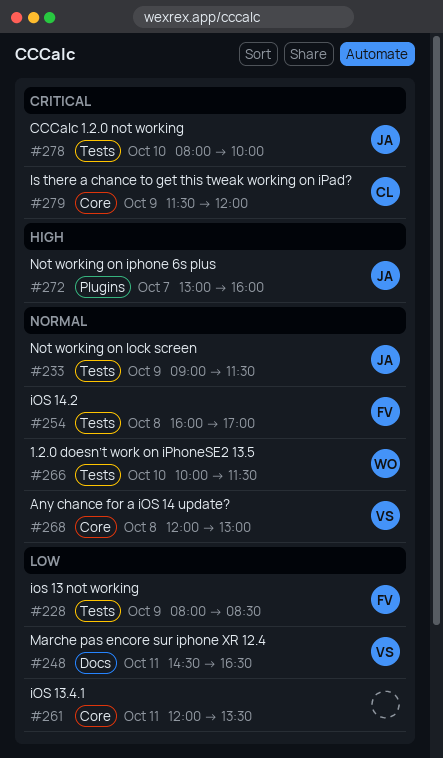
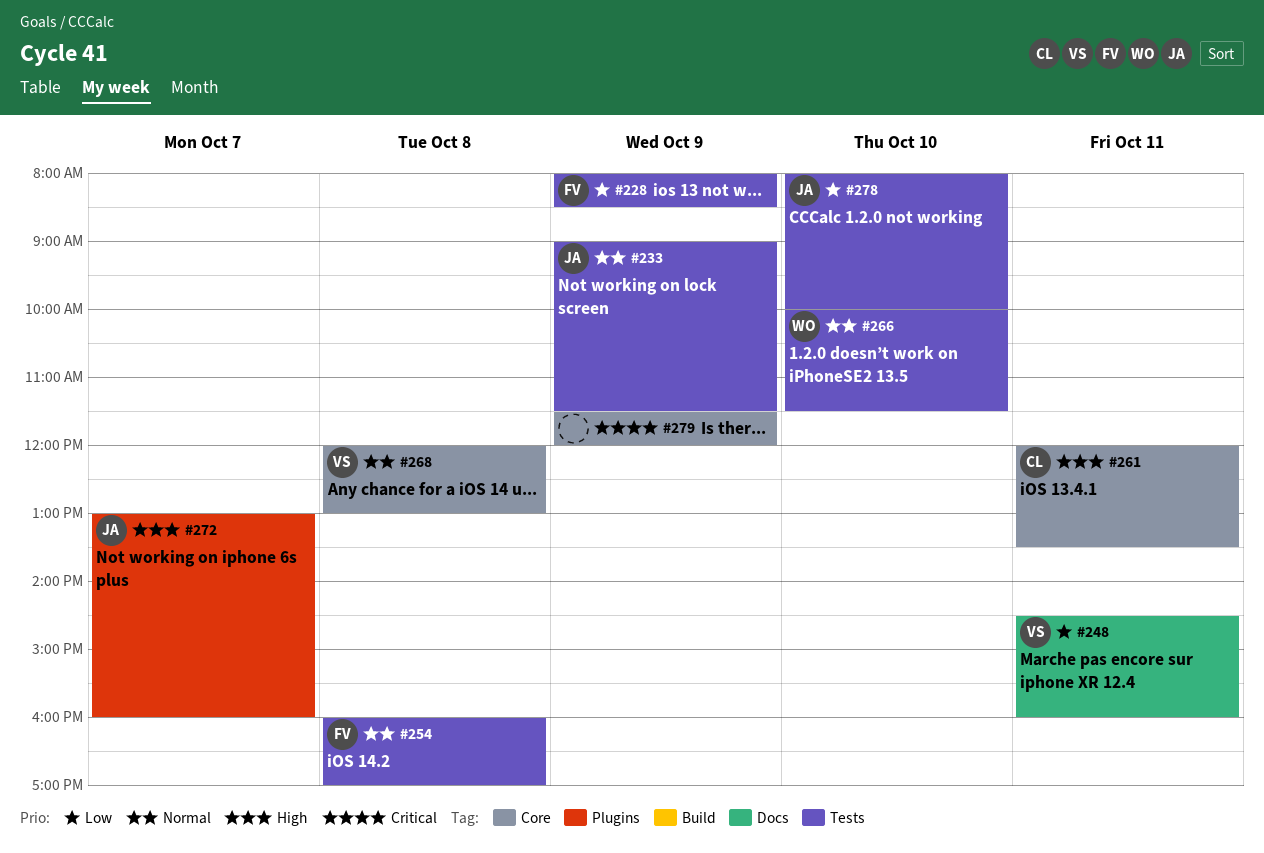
#248, ends: 16:30 -> 16:00
#261, owner: none -> CL
#261, priority: Low -> High
#278, priority: Critical -> Low
#279, owner: CL -> none

